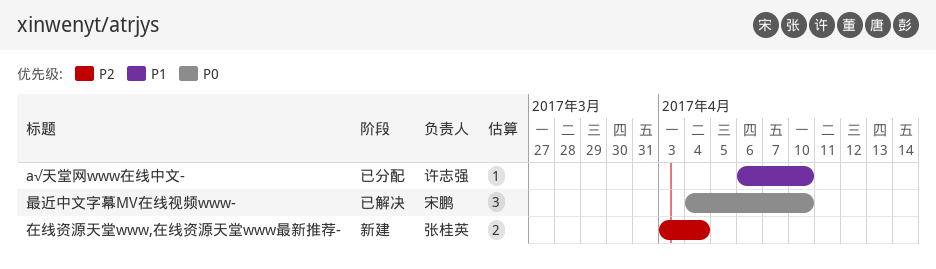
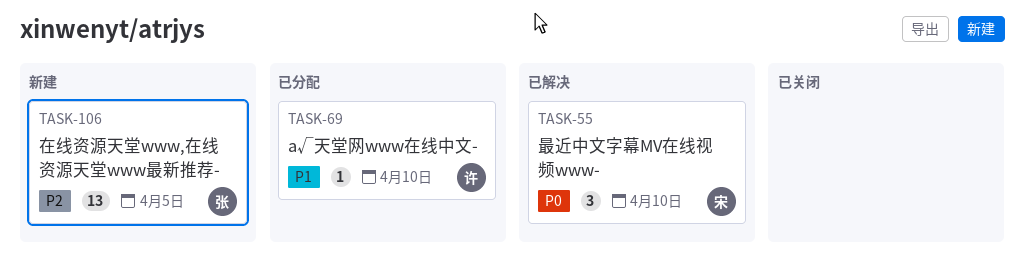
在线资源天堂www,在线资源天堂www最新推荐-, estimate: 2 -> 13
在线资源天堂www,在线资源天堂www最新推荐-, due: Apr 4 -> Apr 5

